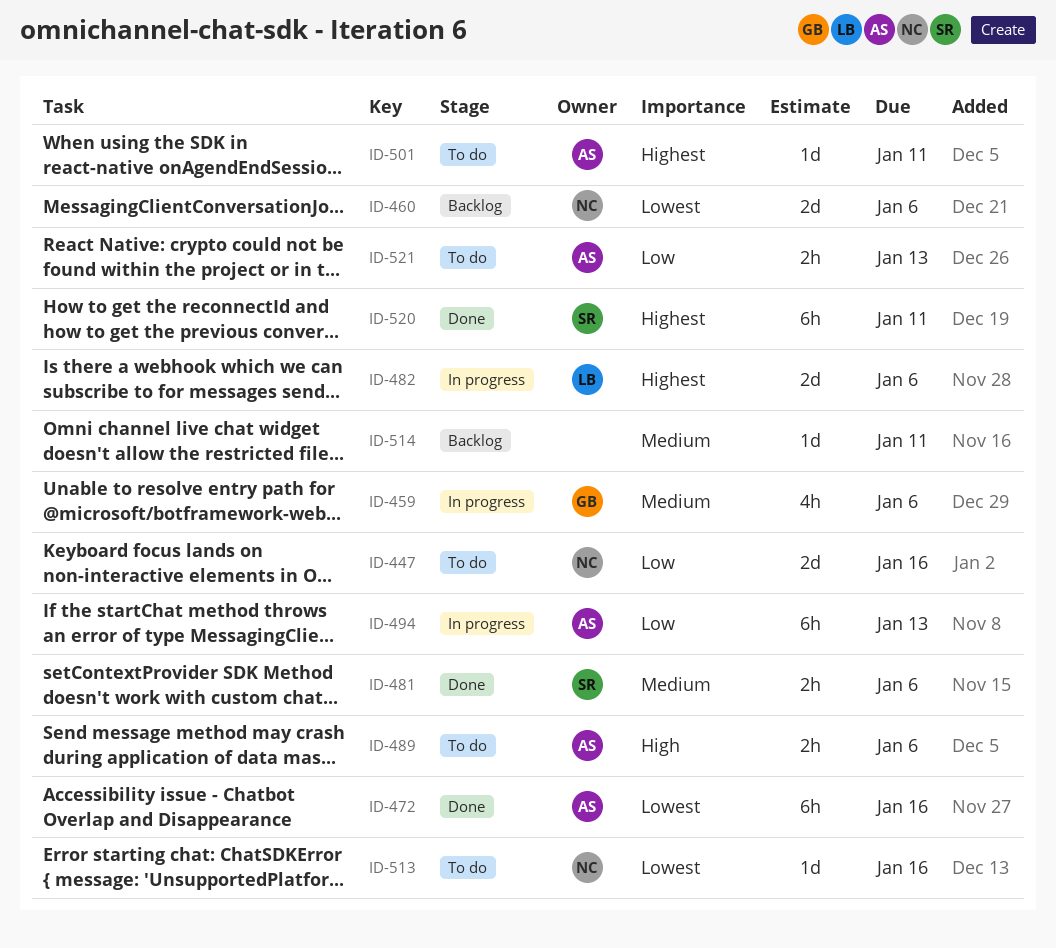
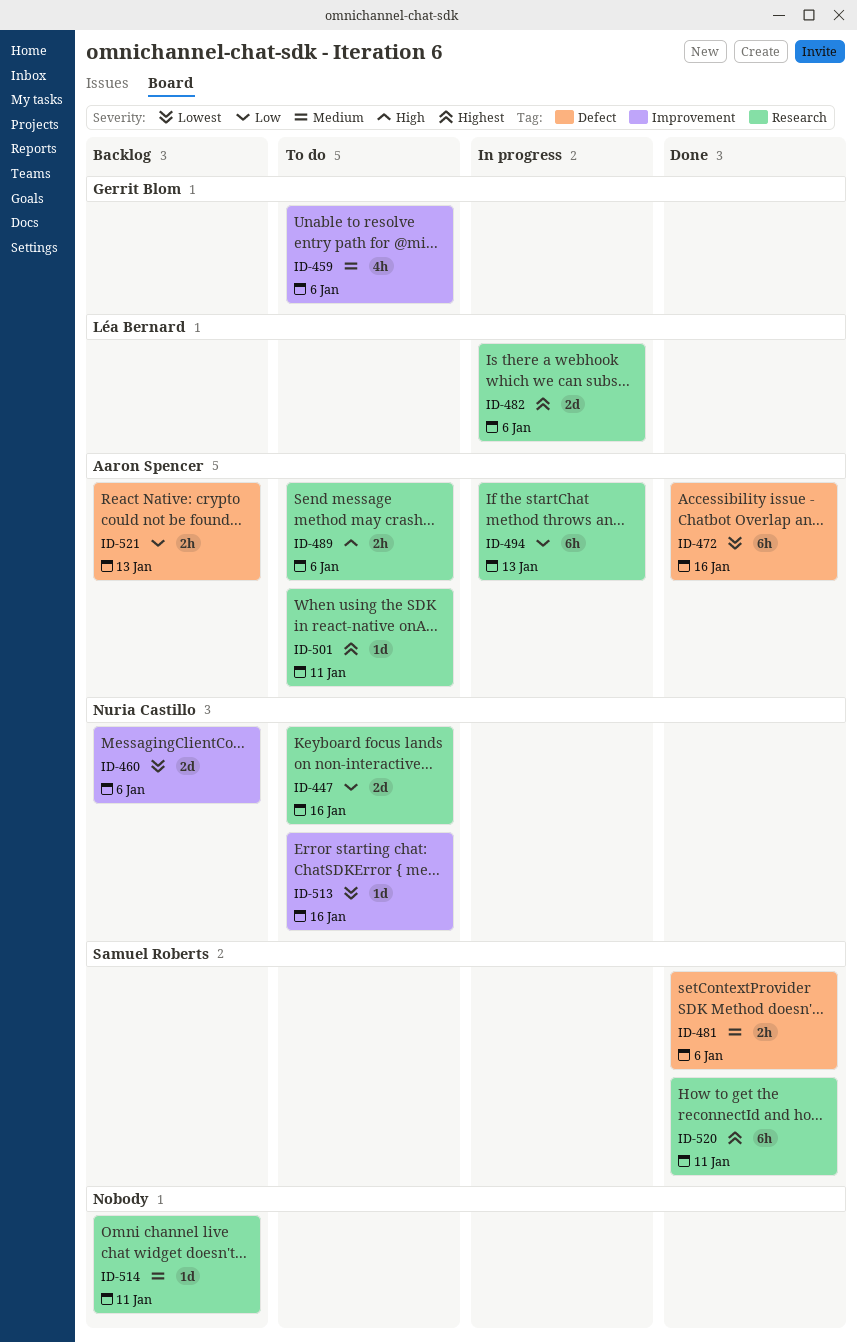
ID-459, status: In progress -> To do
ID-521, status: To do -> Backlog

